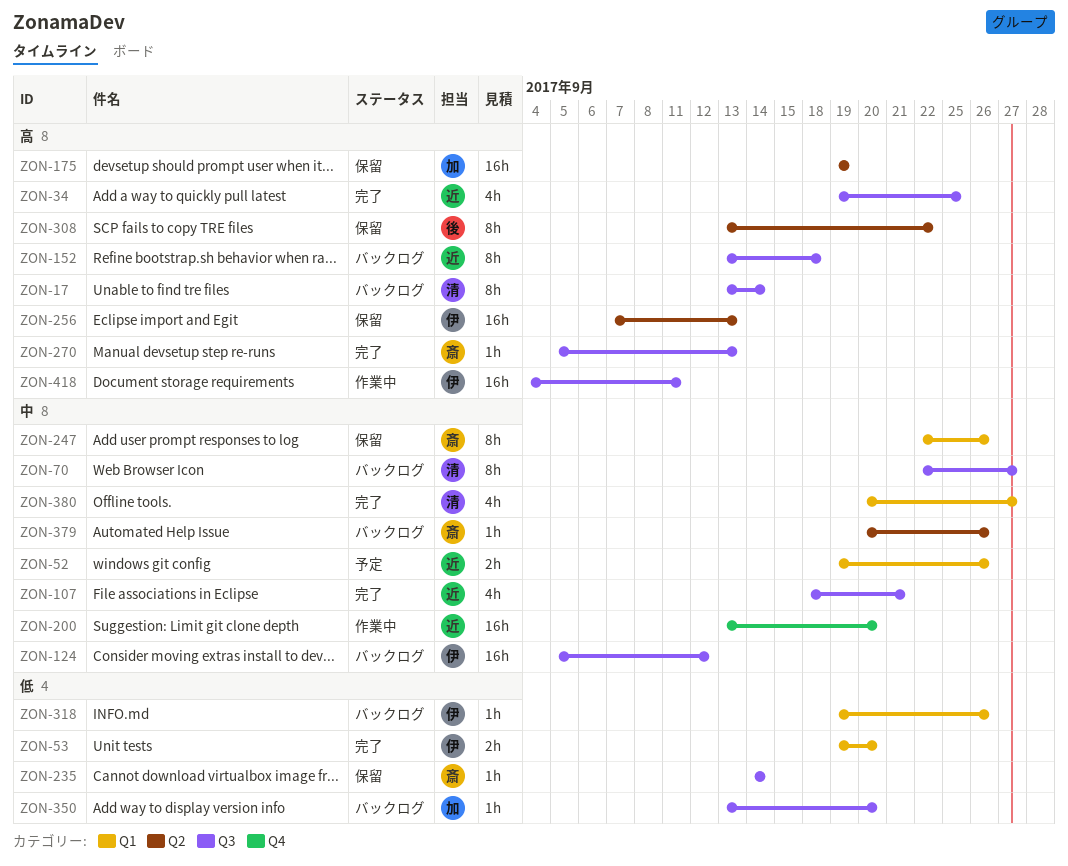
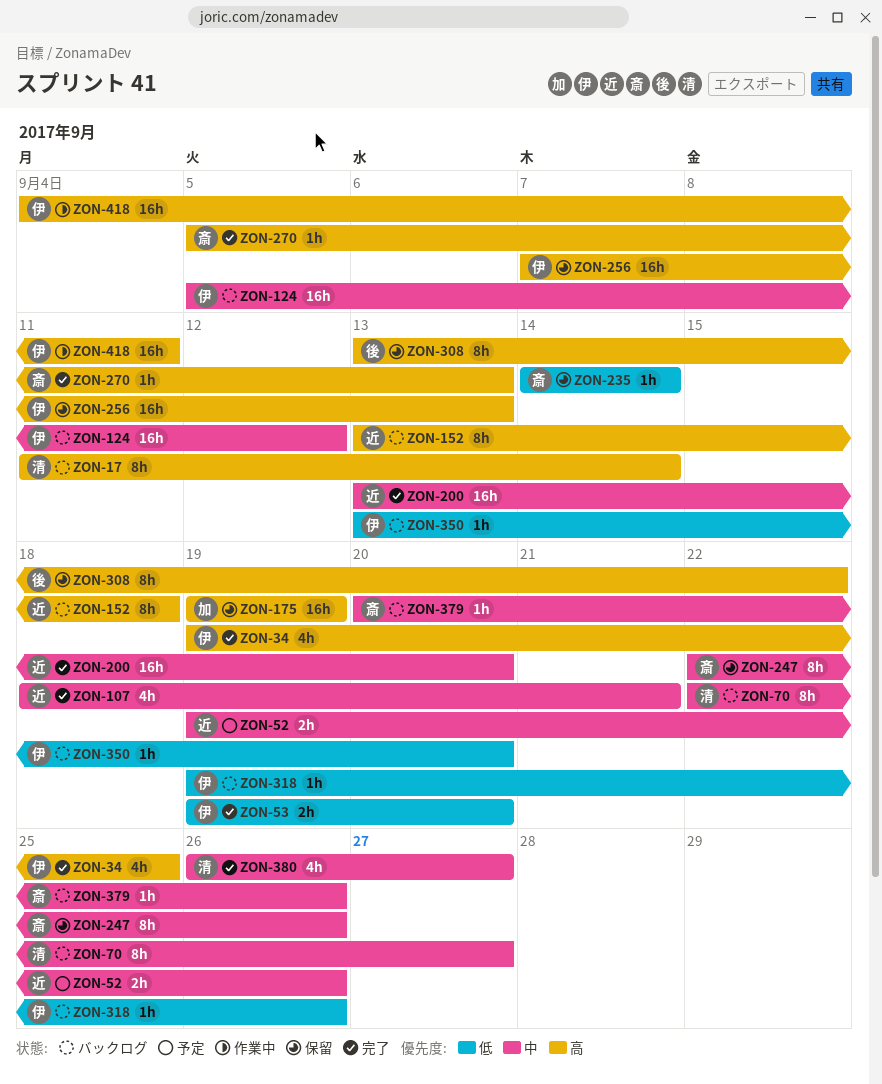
ZON-17, start: Sep 13 -> Sep 11
ZON-34, owner: 近 -> 伊
ZON-200, status: 作業中 -> 完了
ZON-350, owner: 加 -> 伊
ZON-380, start: Sep 20 -> Sep 26

